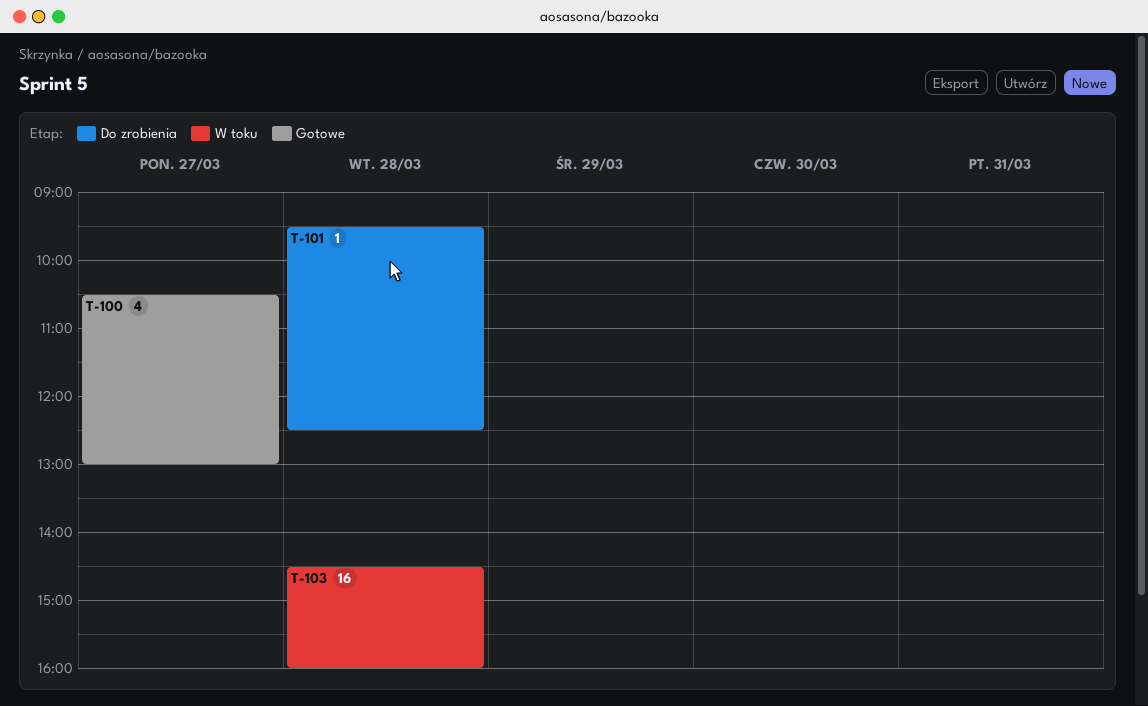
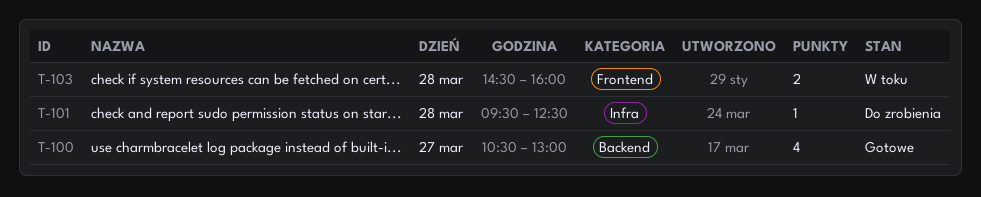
T-103, estimate: 16 -> 2

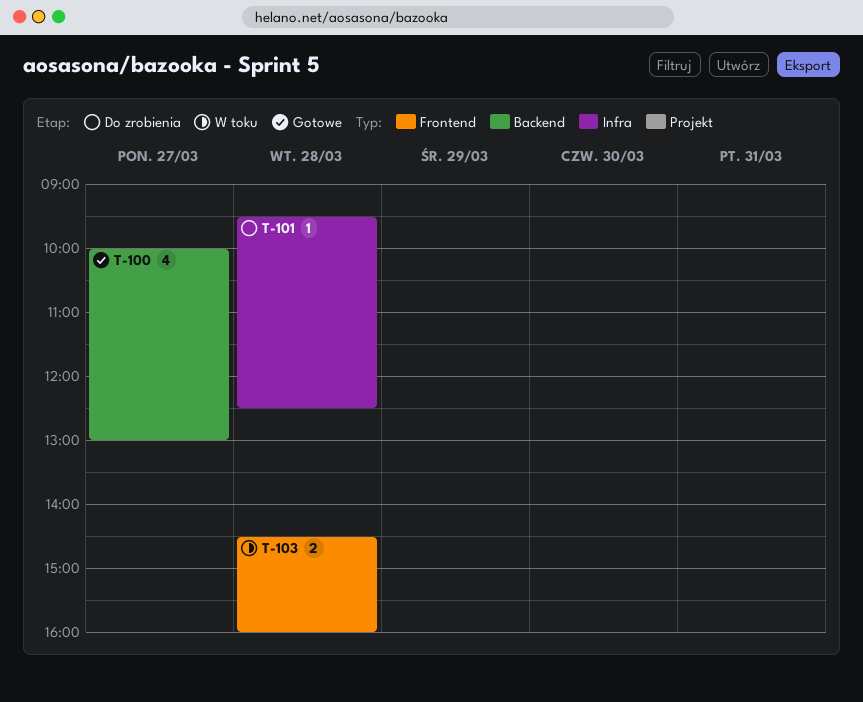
T-100, begins: 10:30 -> 10:00

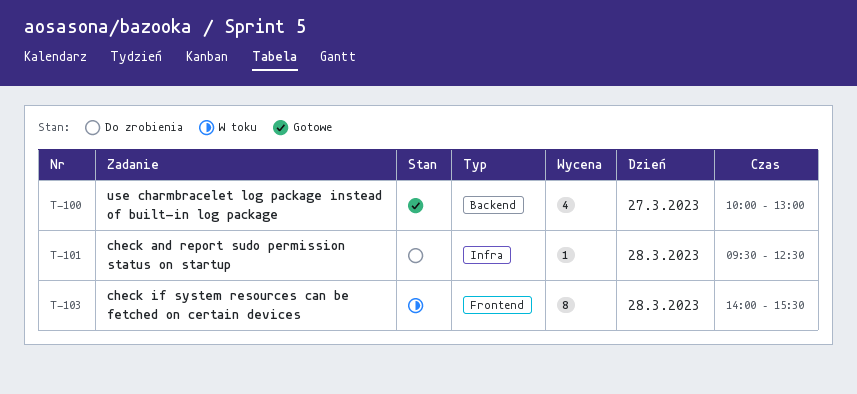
T-103, estimate: 2 -> 8
T-103, begins: 14:30 -> 14:00
T-103, ends: 16:00 -> 15:30

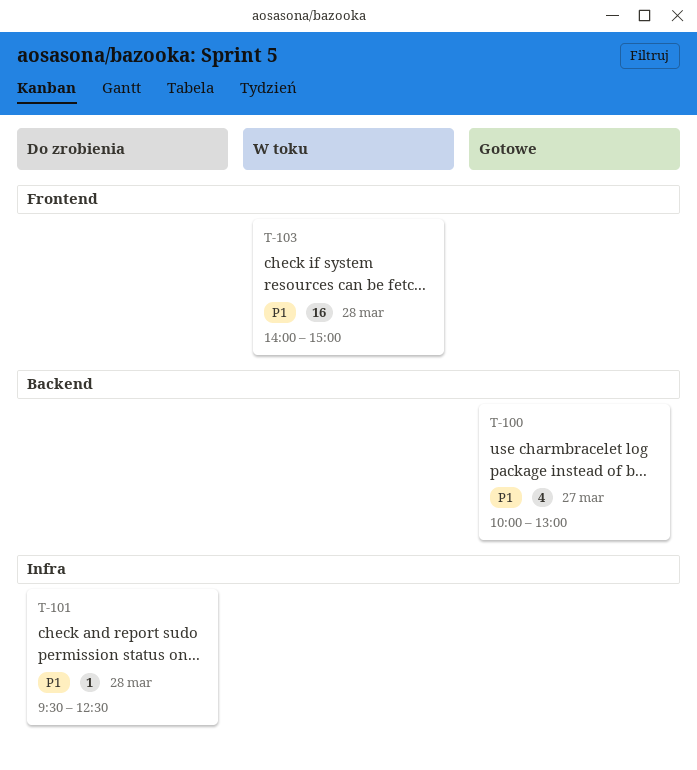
T-103, estimate: 8 -> 16
T-103, ends: 15:30 -> 15:00

